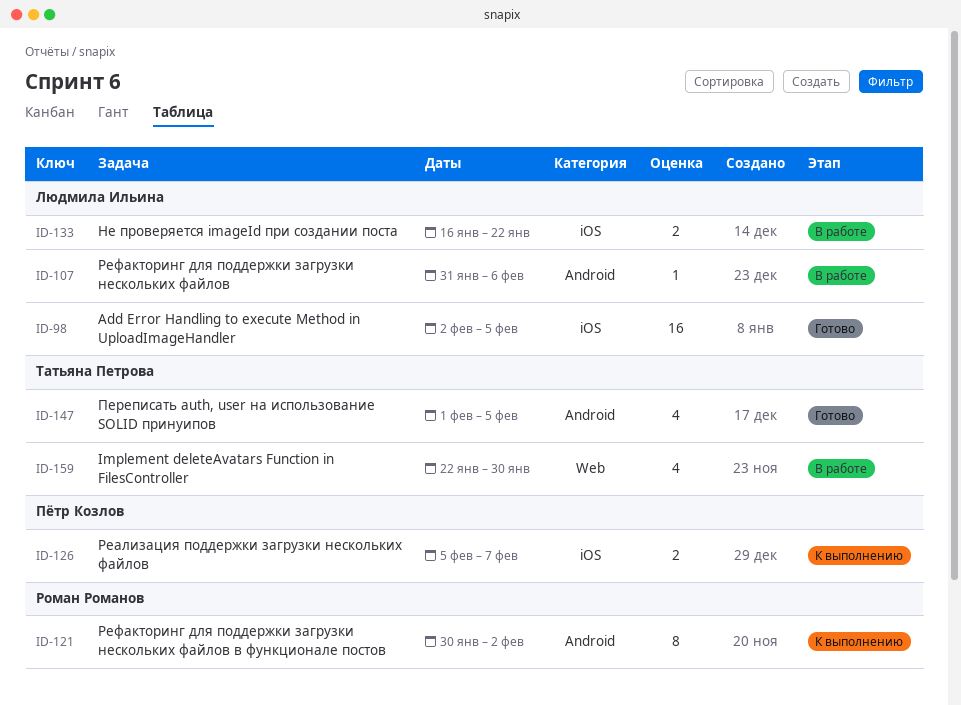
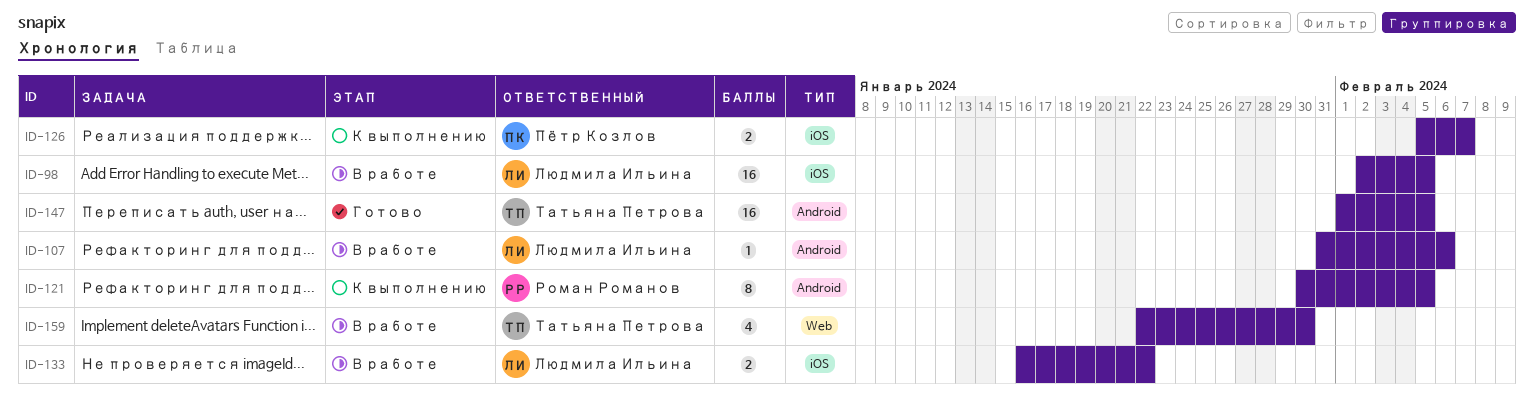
ID-98, status: Готово -> В работе
ID-121, due: Feb 2 -> Feb 5
ID-147, estimate: 4 -> 16

